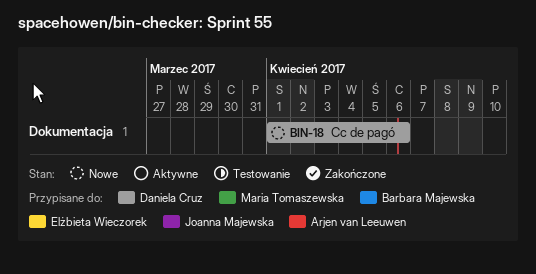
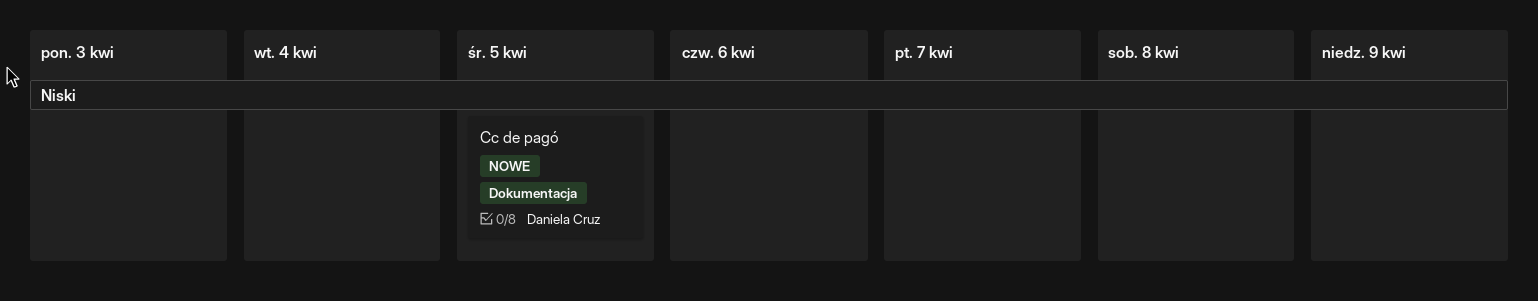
Cc de pagó, due: Apr 6 -> Apr 5

